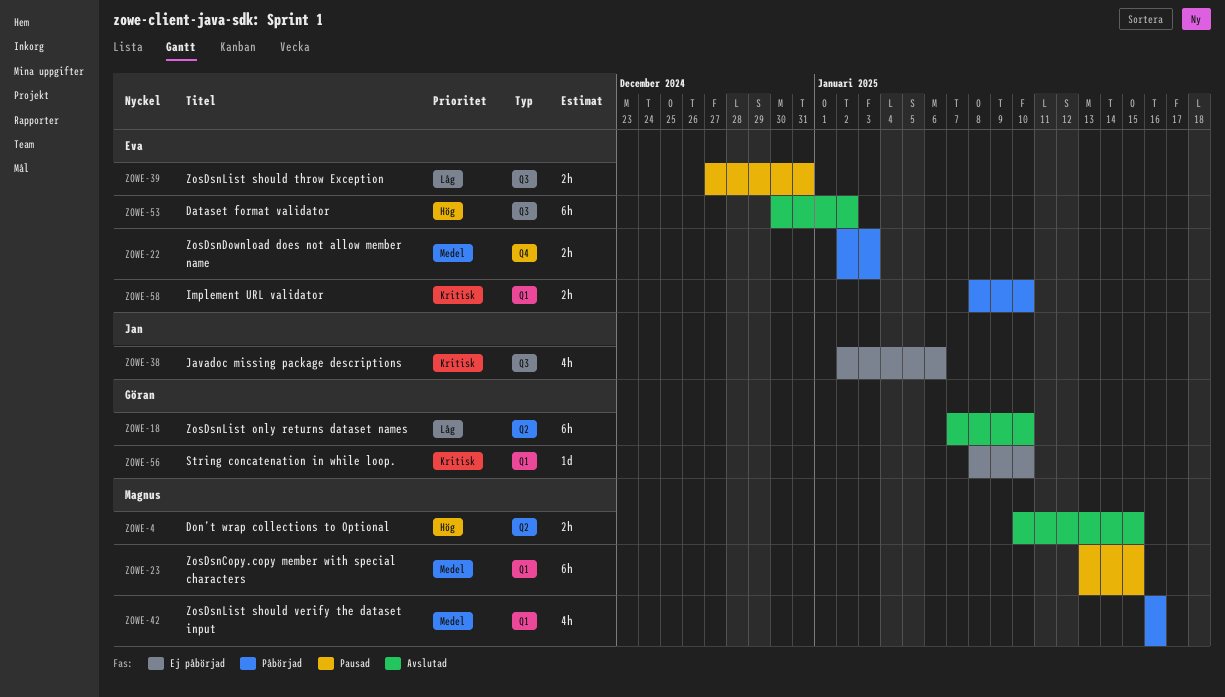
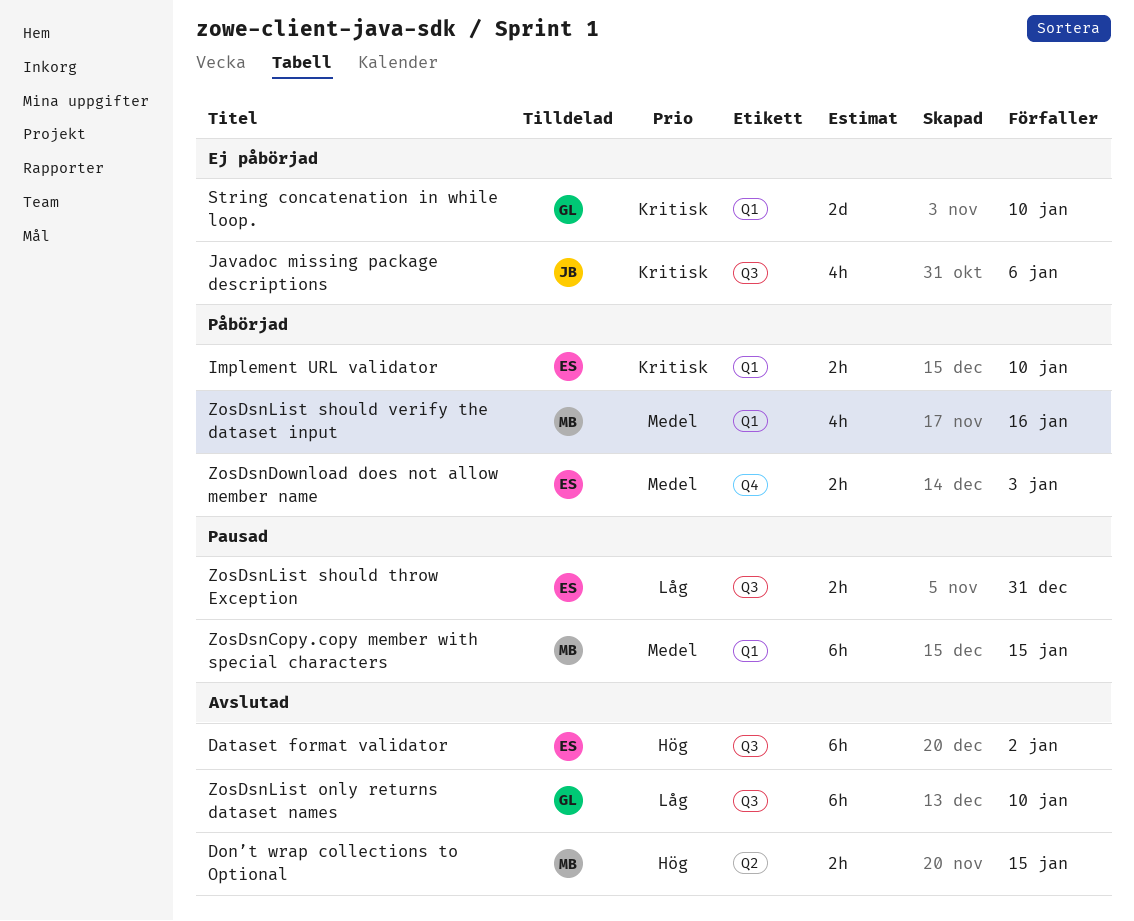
String concatenation in while loop., estimate: 1d -> 2d
ZosDsnList only returns dataset names, label: Q2 -> Q3

